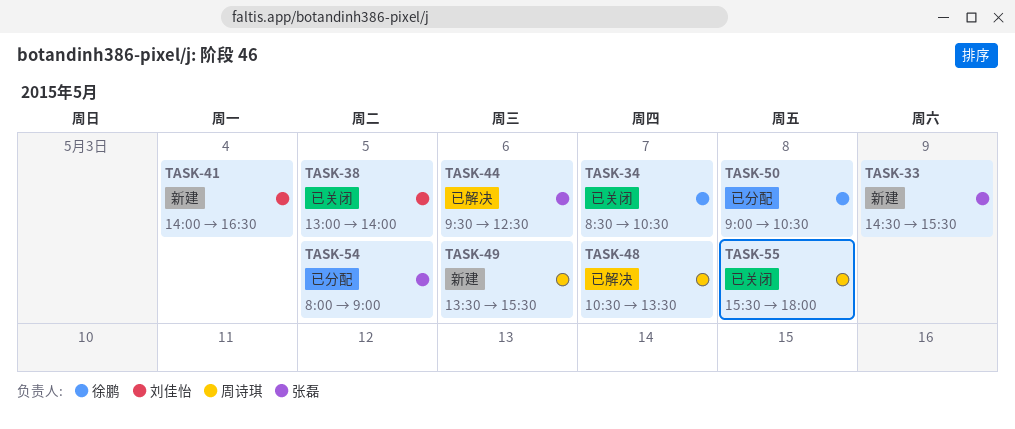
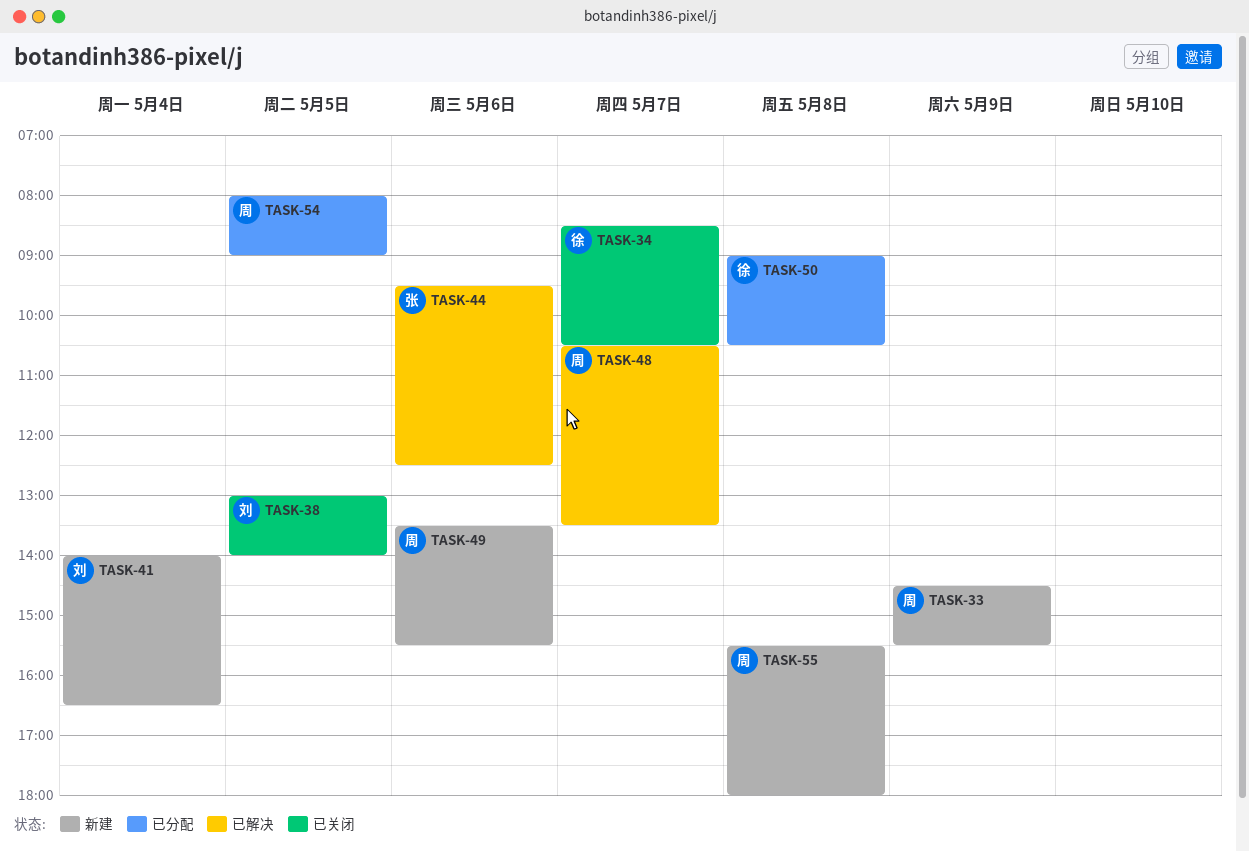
TASK-33, owner: 张磊 -> 周诗琪
TASK-54, owner: 张磊 -> 周诗琪
TASK-55, status: 已关闭 -> 新建

